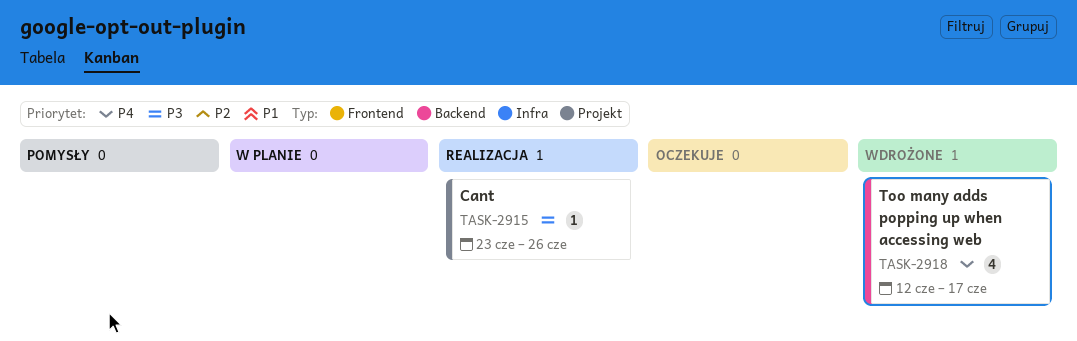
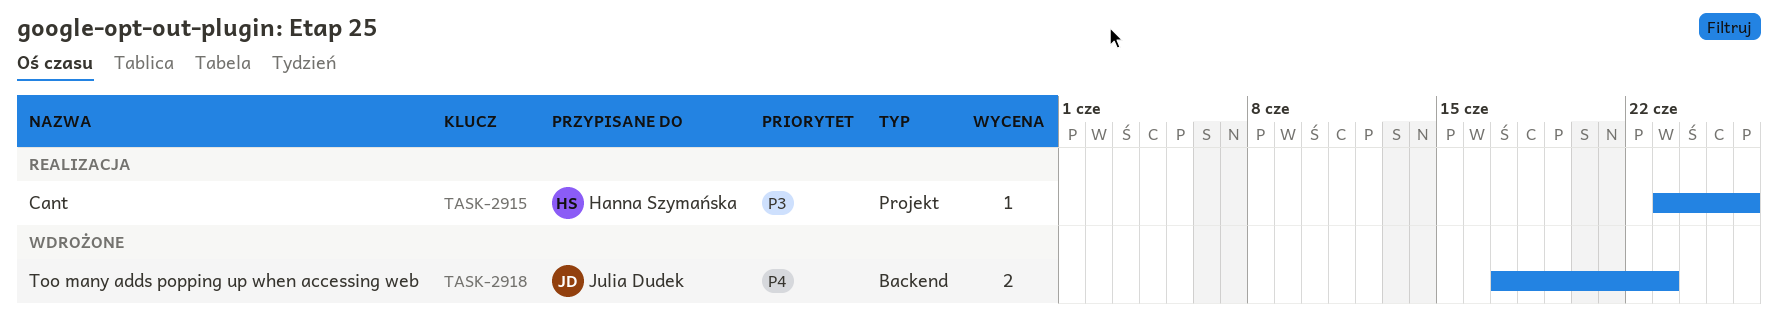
TASK-2918, estimate: 4 -> 2
TASK-2918, start: Jun 12 -> Jun 17
TASK-2918, due: Jun 17 -> Jun 23

